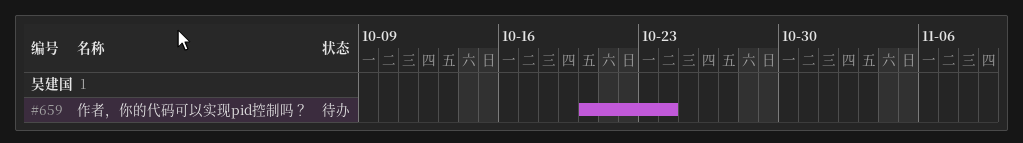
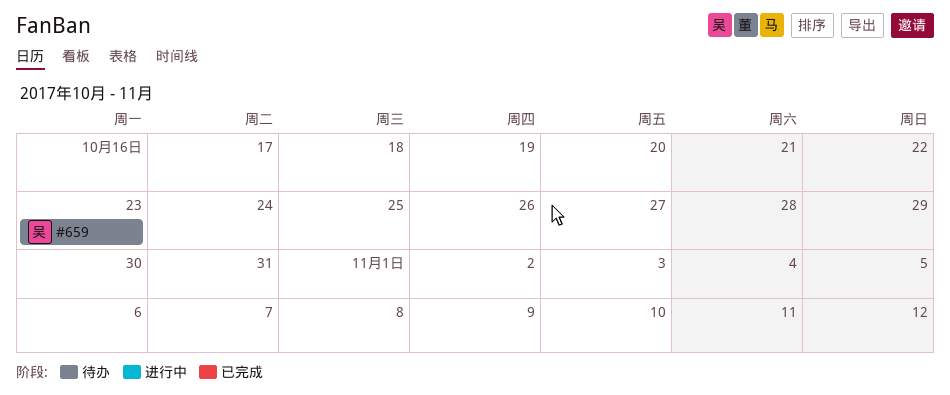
#659, start: Oct 20 -> Oct 23
#659, due: Oct 24 -> Oct 23

